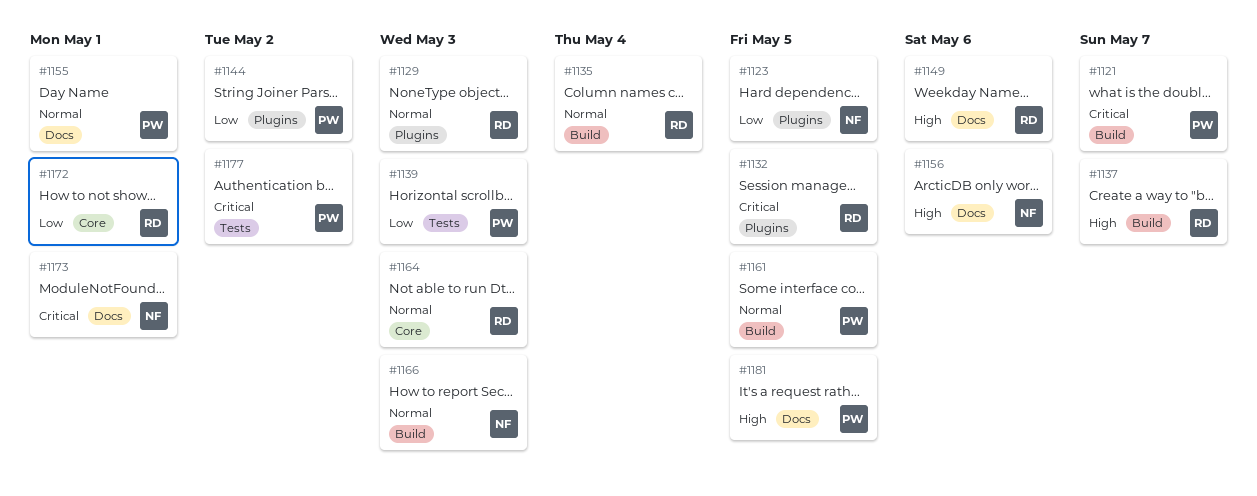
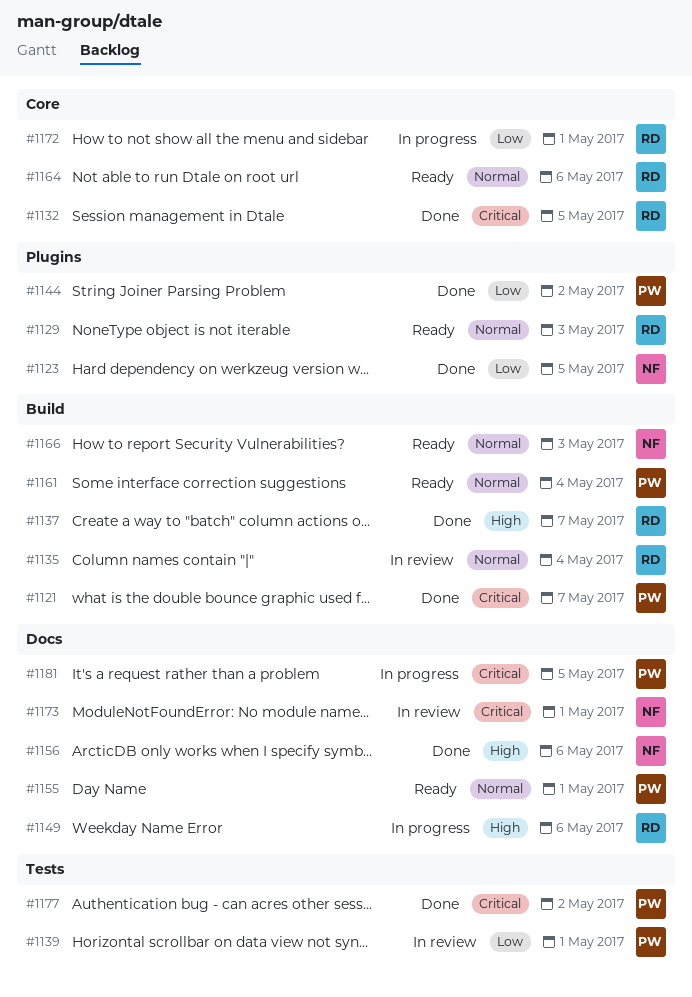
#1132, label: Plugins -> Core
#1139, due: May 3 -> May 1
#1161, due: May 5 -> May 4
#1164, due: May 3 -> May 6
#1181, priority: High -> Critical

